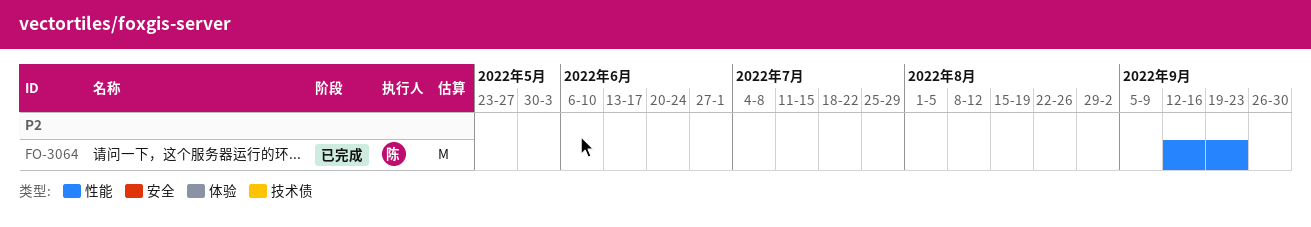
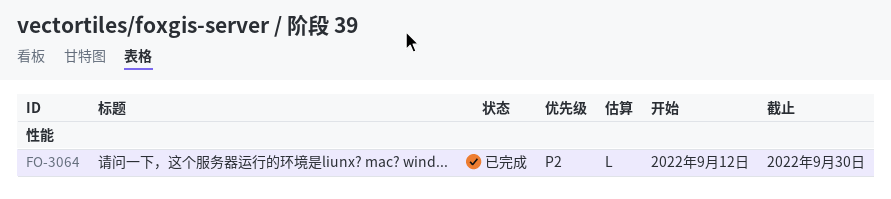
FO-3064, estimate: M -> L
FO-3064, due: Sep 23 -> Sep 30

